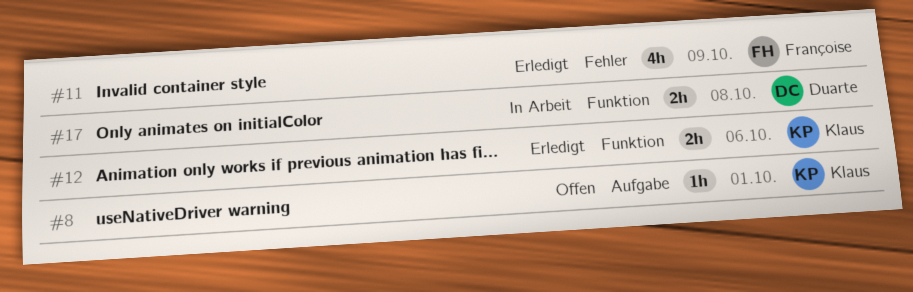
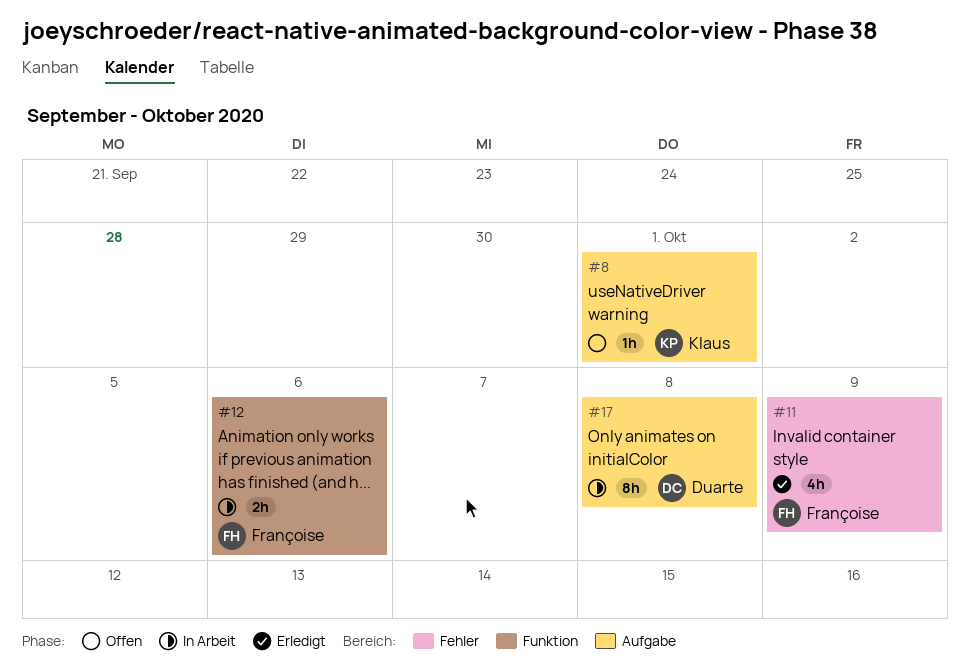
#12, status: Erledigt -> In Arbeit
#12, owner: Klaus -> Françoise
#17, label: Funktion -> Aufgabe
#17, estimate: 2h -> 8h

